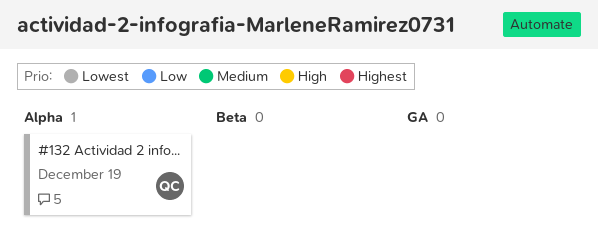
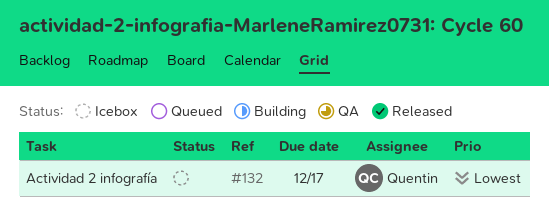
#132, due: Dec 19 -> Dec 17

